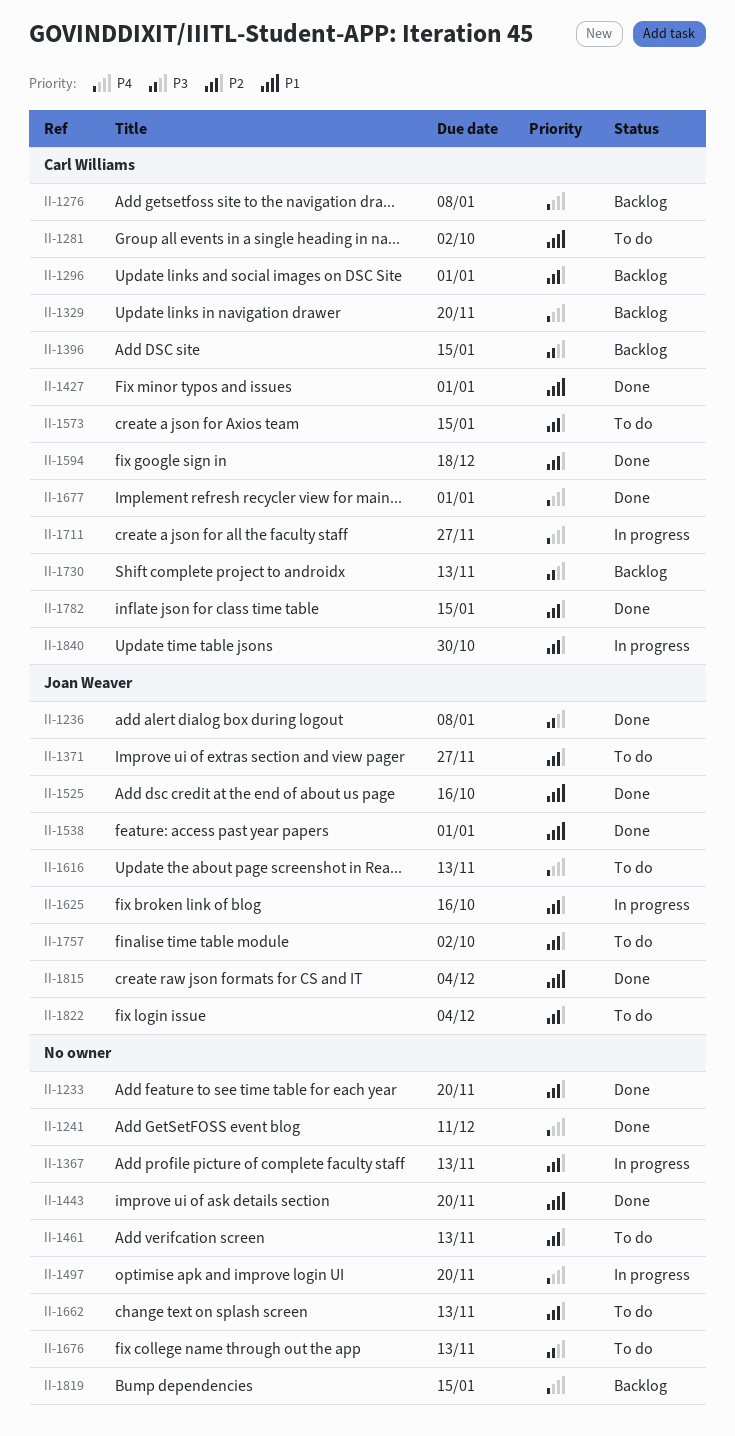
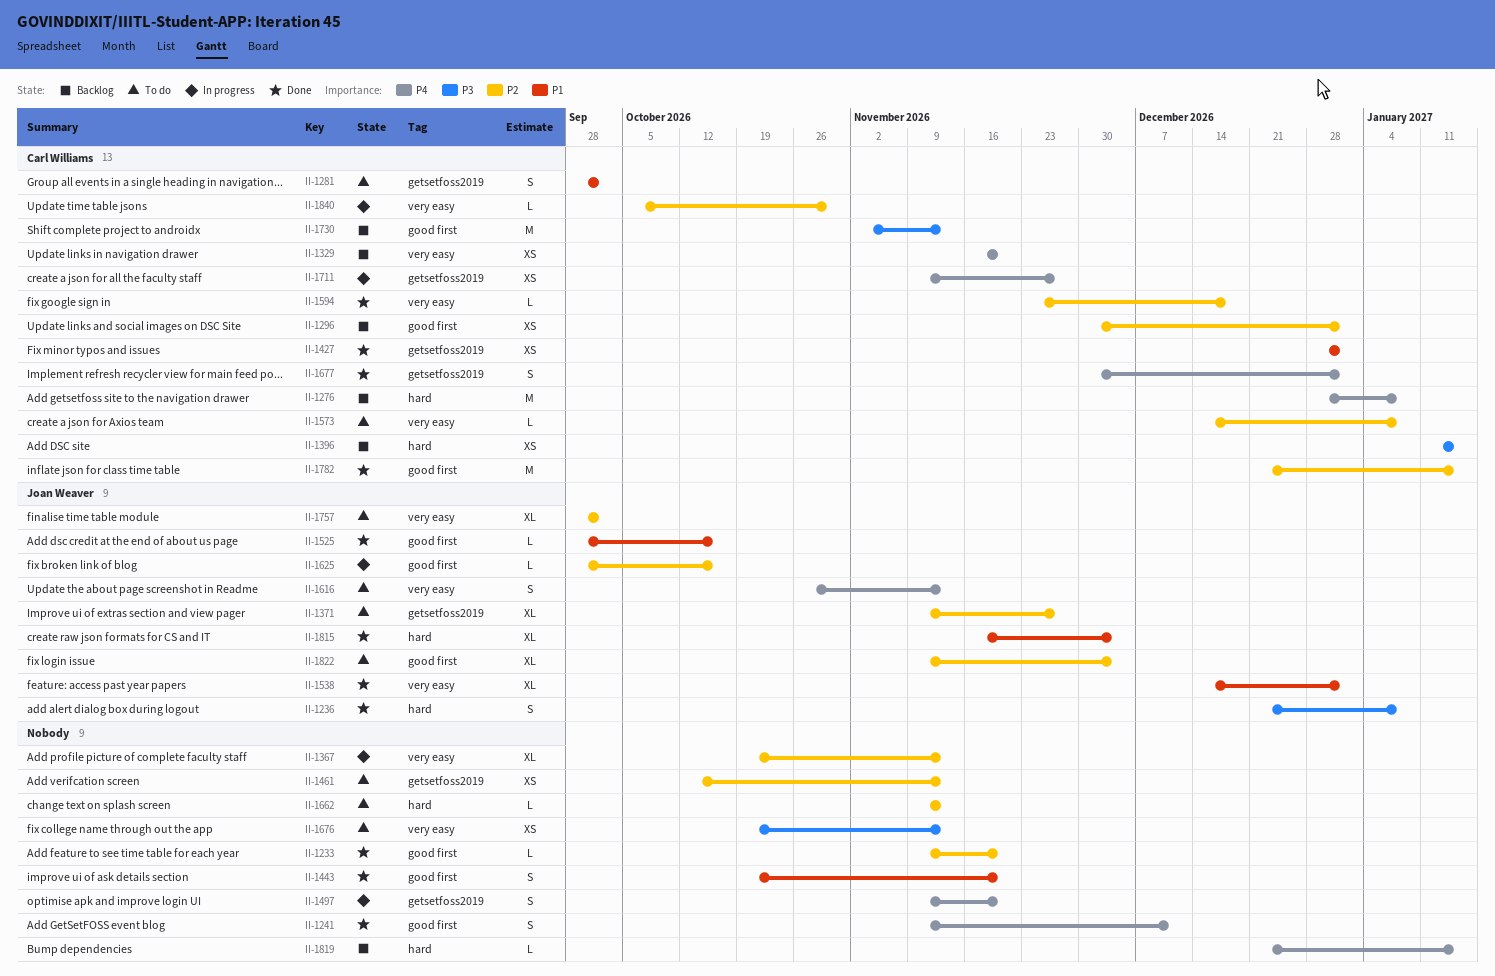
II-1573, due: Jan 15 -> Jan 8

